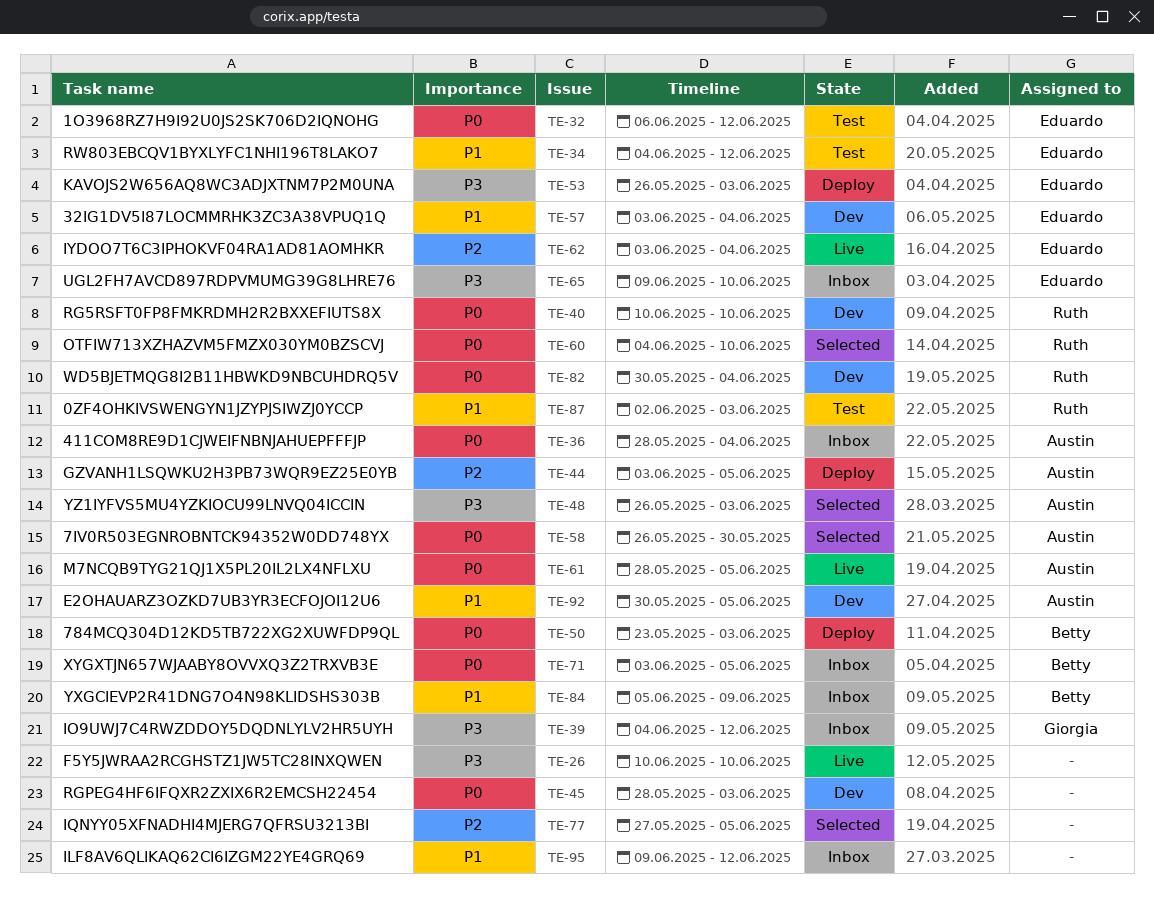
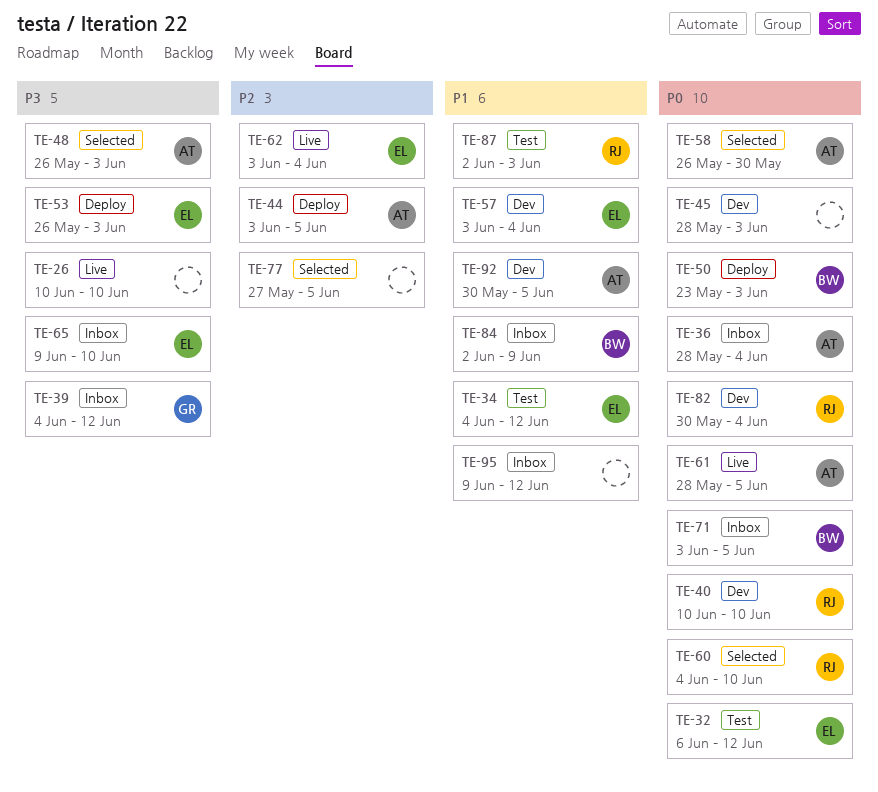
TE-84, start: Jun 5 -> Jun 2

